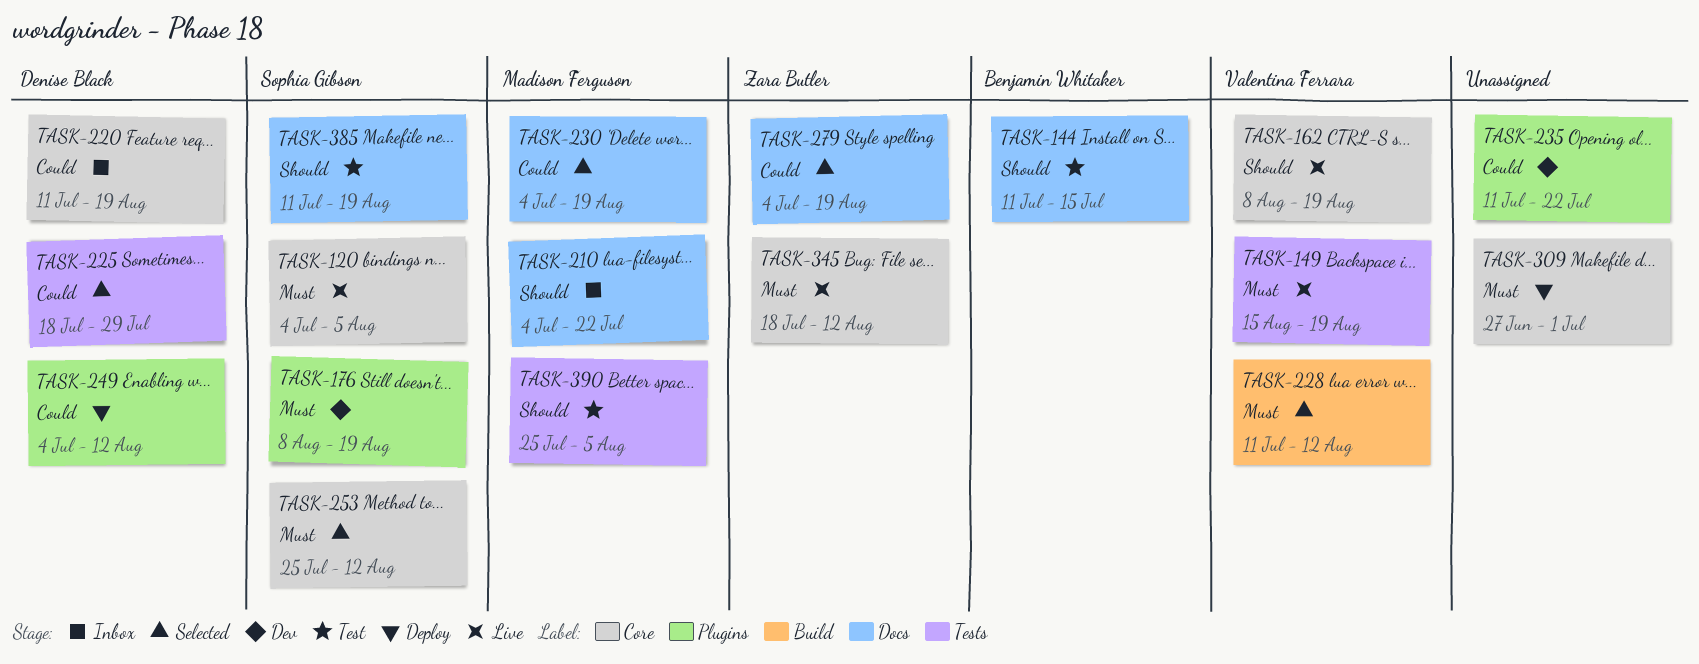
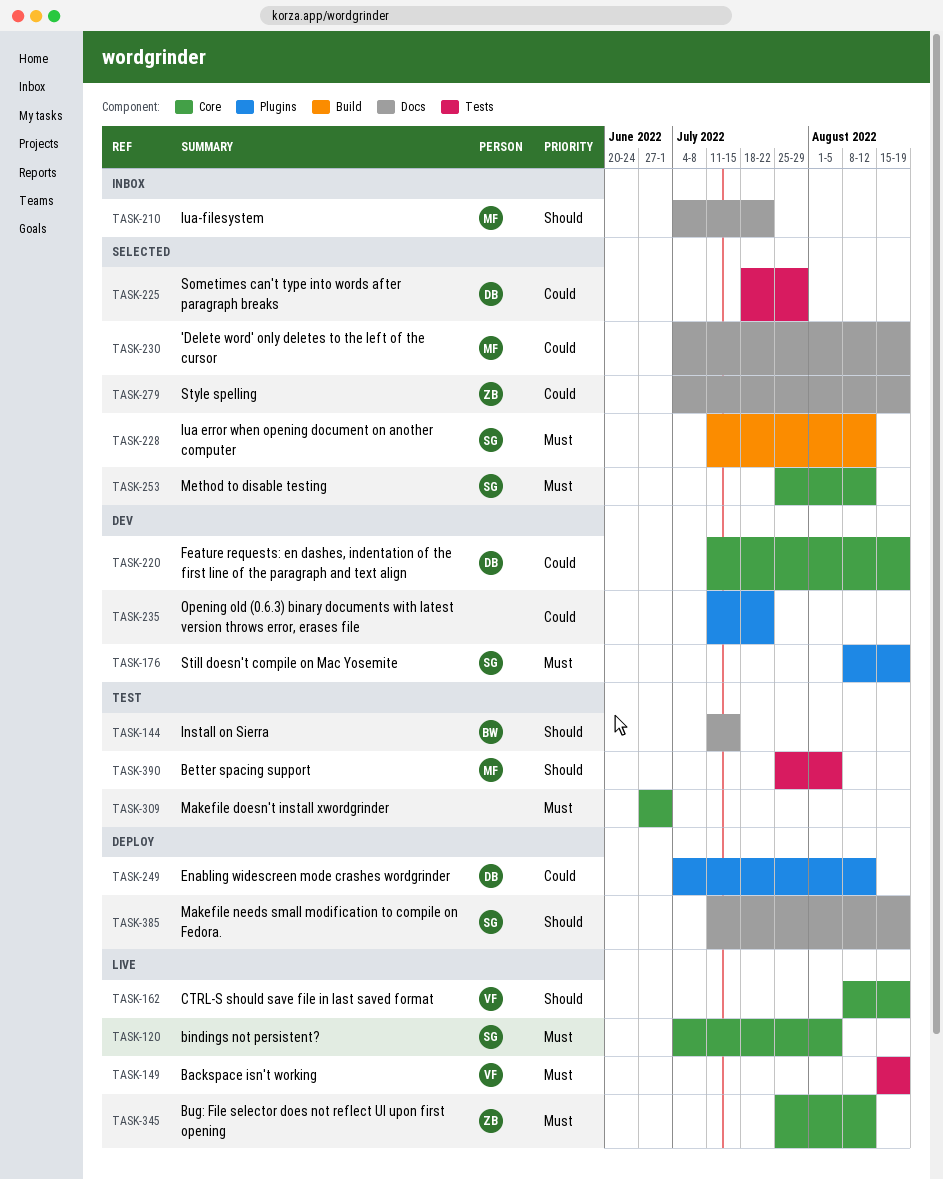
TASK-220, status: Inbox -> Dev
TASK-228, owner: Valentina Ferrara -> Sophia Gibson
TASK-309, status: Deploy -> Test
TASK-345, start: Jul 18 -> Jul 25
TASK-385, status: Test -> Deploy

